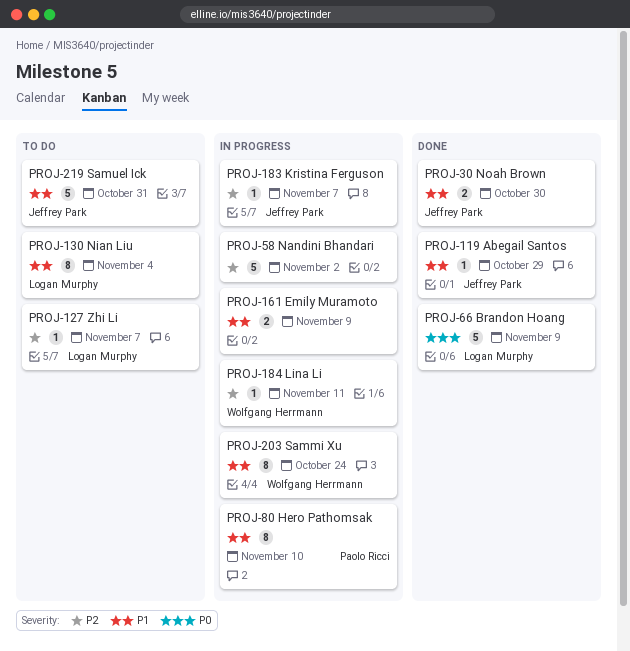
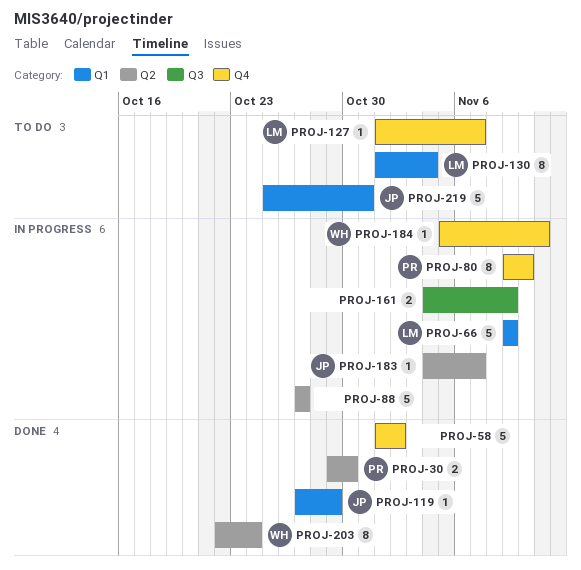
PROJ-30, owner: Jeffrey Park -> Paolo Ricci
PROJ-58, status: In progress -> Done
PROJ-66, status: Done -> In progress
PROJ-88: none -> present
PROJ-203, status: In progress -> Done

